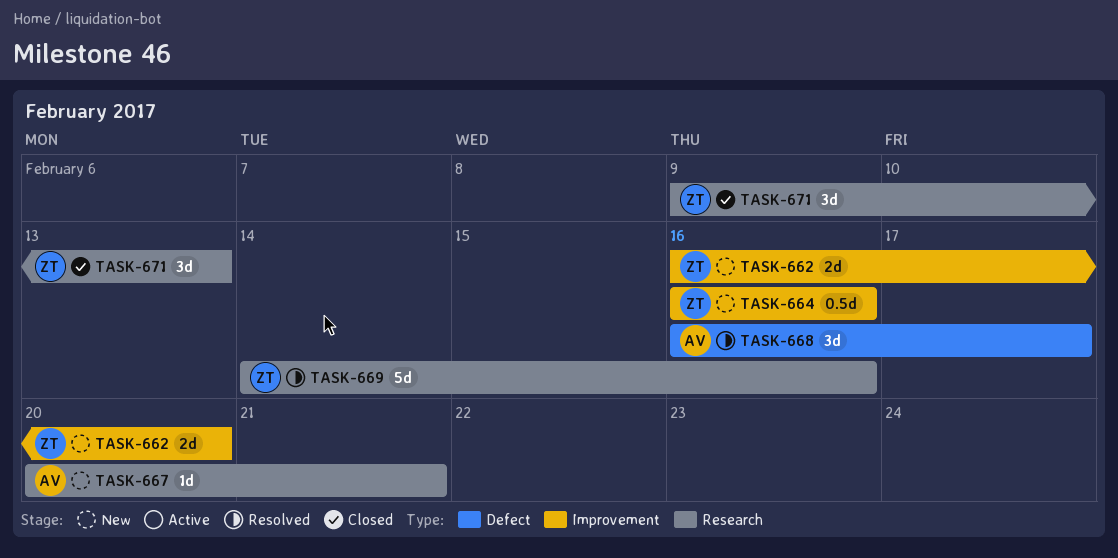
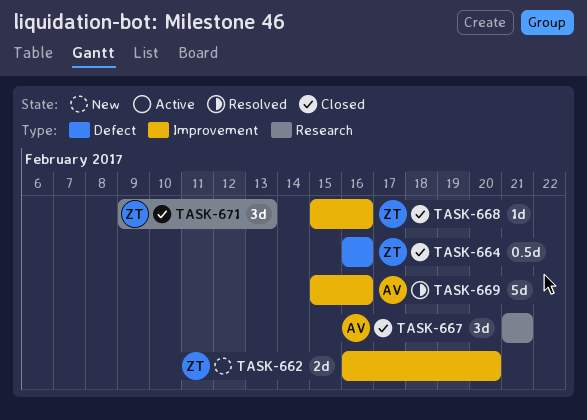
TASK-664, status: New -> Closed
TASK-664, label: Improvement -> Defect
TASK-667, status: New -> Closed
TASK-667, estimate: 1d -> 3d
TASK-667, start: Feb 20 -> Feb 21
TASK-668, status: Resolved -> Closed
TASK-668, owner: AV -> ZT
TASK-668, label: Defect -> Improvement
TASK-668, estimate: 3d -> 1d
TASK-668, start: Feb 16 -> Feb 15
TASK-668, due: Feb 17 -> Feb 16
TASK-669, owner: ZT -> AV
TASK-669, label: Research -> Improvement
TASK-669, start: Feb 14 -> Feb 15

